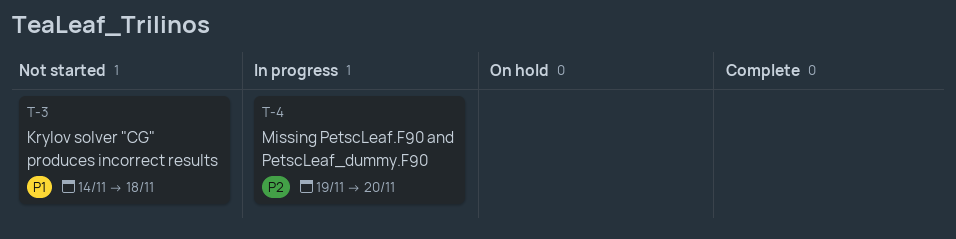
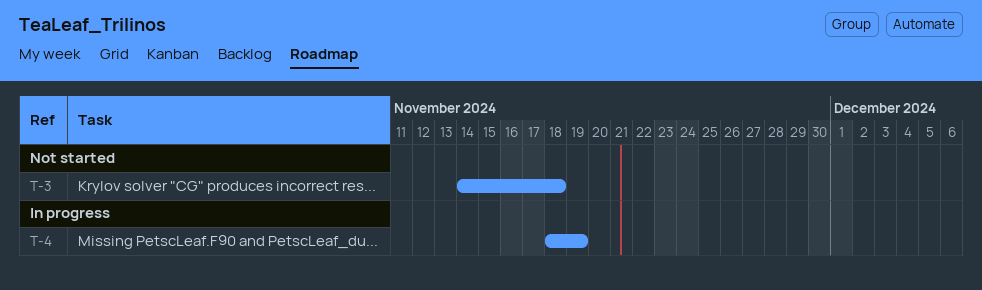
T-4, start: Nov 19 -> Nov 18
T-4, due: Nov 20 -> Nov 19

